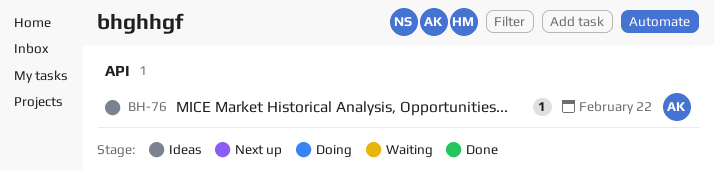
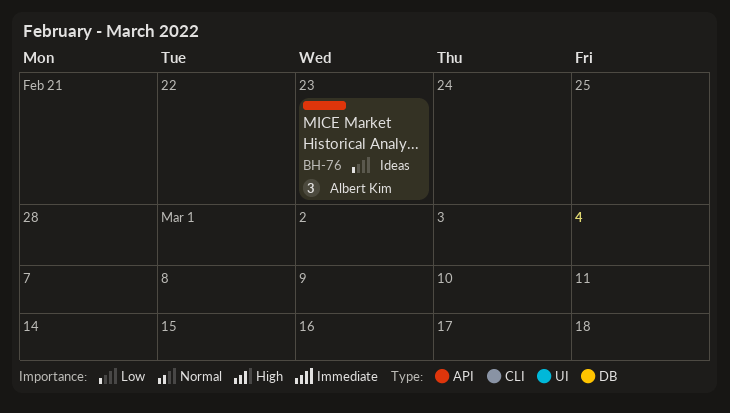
BH-76, estimate: 1 -> 3
BH-76, due: Feb 22 -> Feb 23

